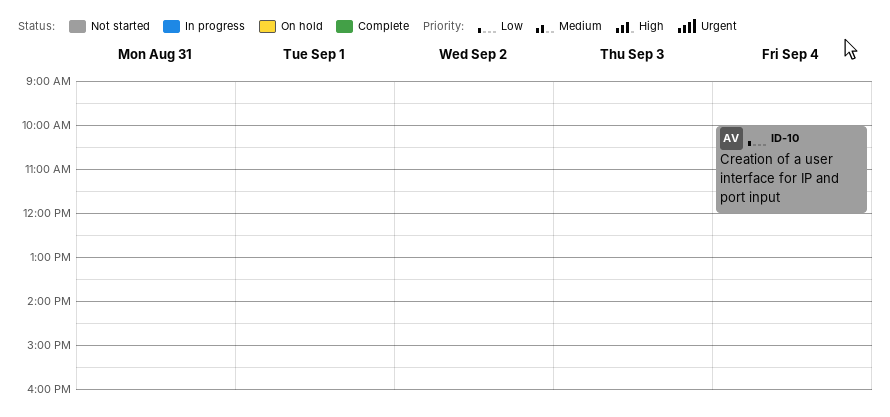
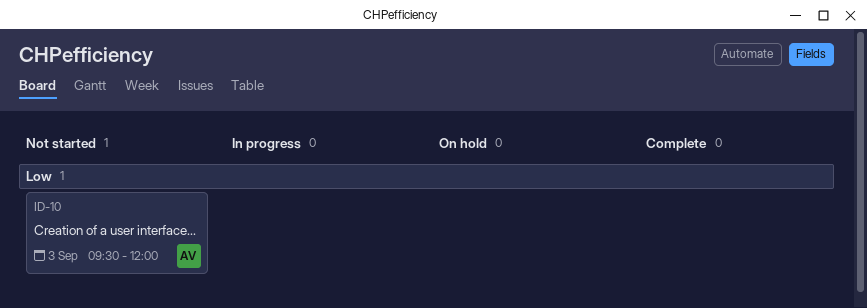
ID-10, day: Sep 4 -> Sep 3
ID-10, begins: 10:00 -> 09:30

